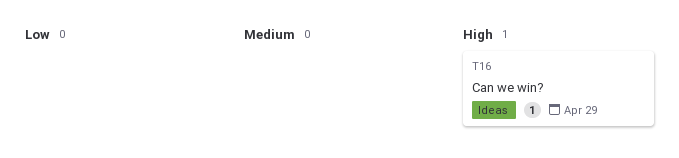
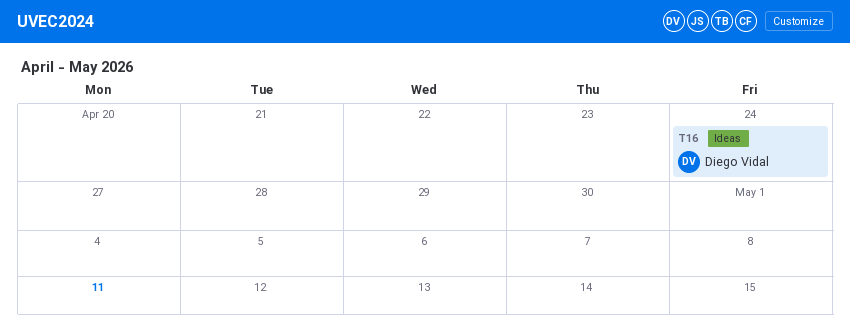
T16, due: Apr 29 -> Apr 24

